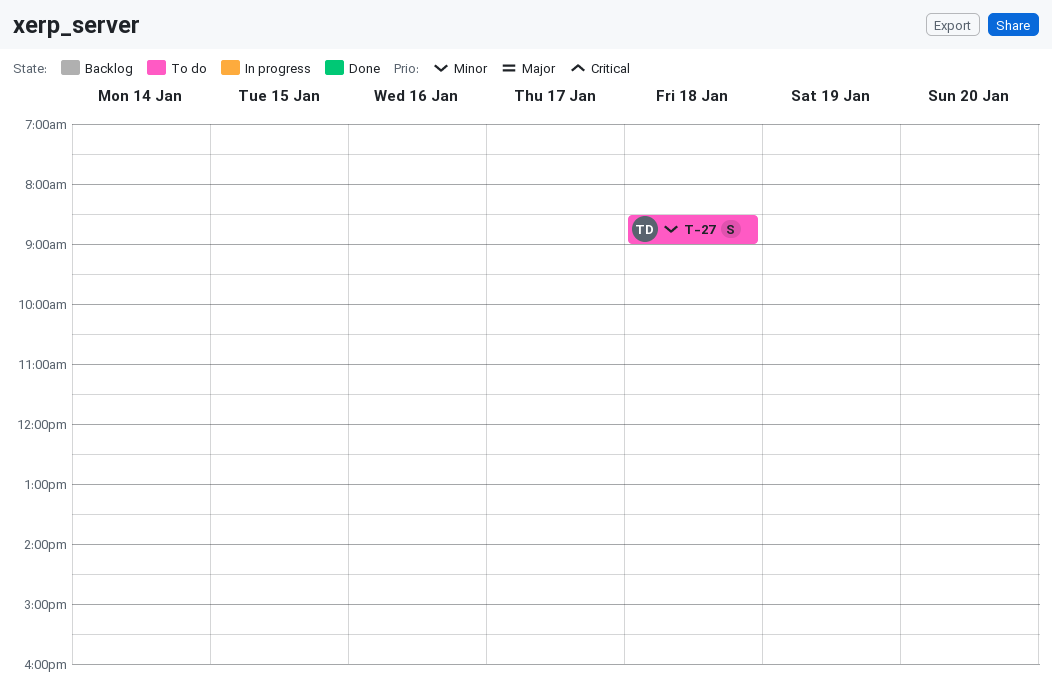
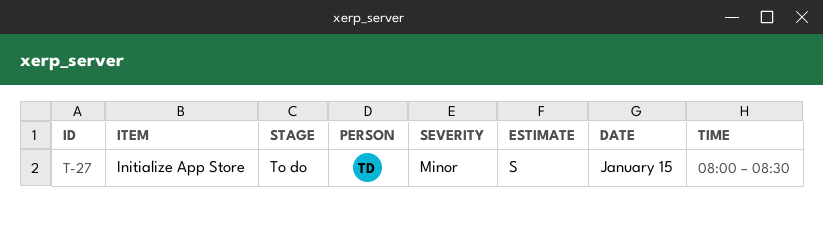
T-27, day: Jan 18 -> Jan 15
T-27, begins: 08:30 -> 08:00
T-27, ends: 09:00 -> 08:30

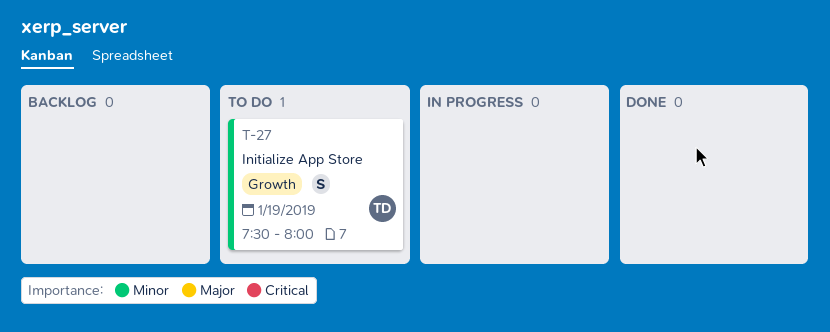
T-27, day: Jan 15 -> Jan 19
T-27, begins: 08:00 -> 07:30
T-27, ends: 08:30 -> 08:00

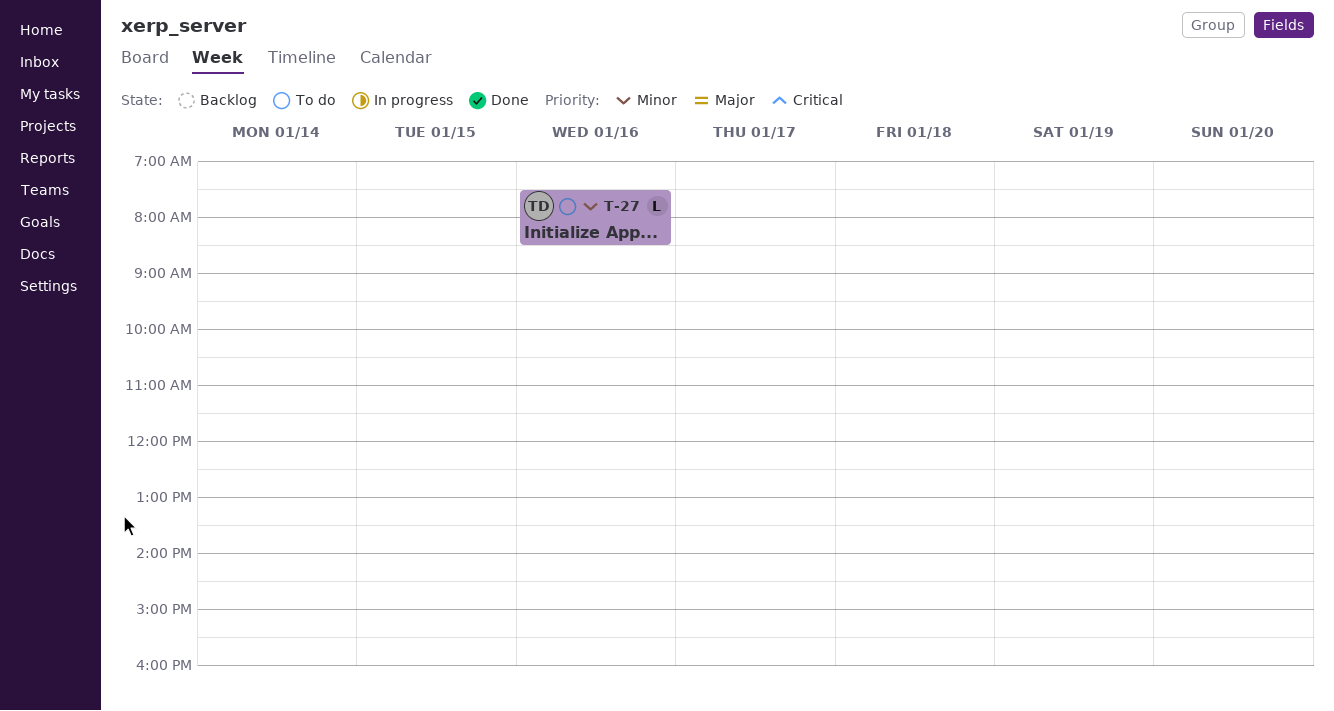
T-27, estimate: S -> L
T-27, day: Jan 19 -> Jan 16
T-27, ends: 08:00 -> 08:30

